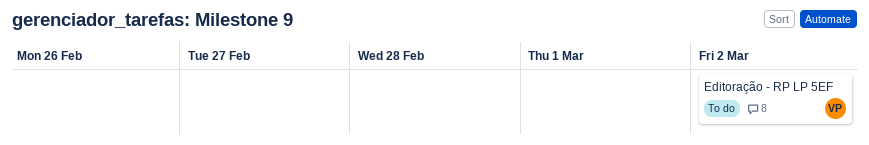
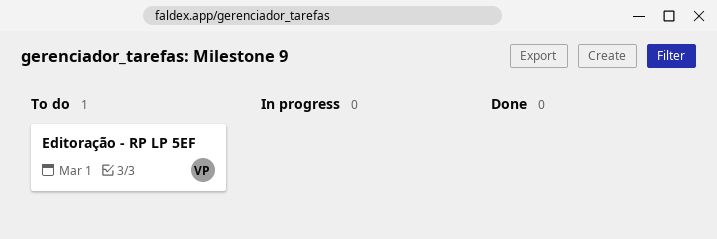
Editoração - RP LP 5EF, due: Mar 2 -> Mar 1

